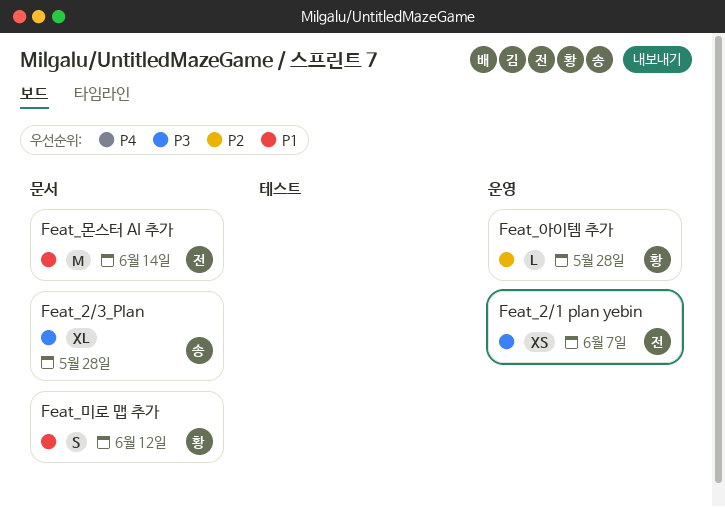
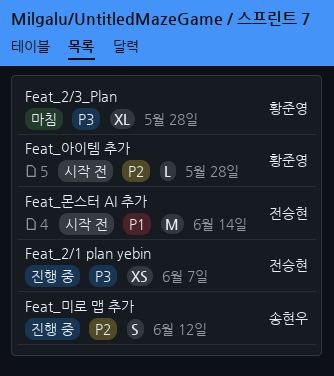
Feat_2/3_Plan, owner: 송현우 -> 황준영
Feat_미로 맵 추가, owner: 황준영 -> 송현우
Feat_미로 맵 추가, priority: P1 -> P2

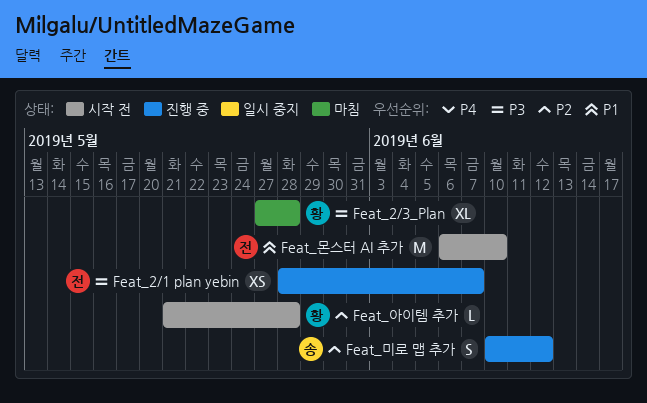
Feat_몬스터 AI 추가, due: Jun 14 -> Jun 10

